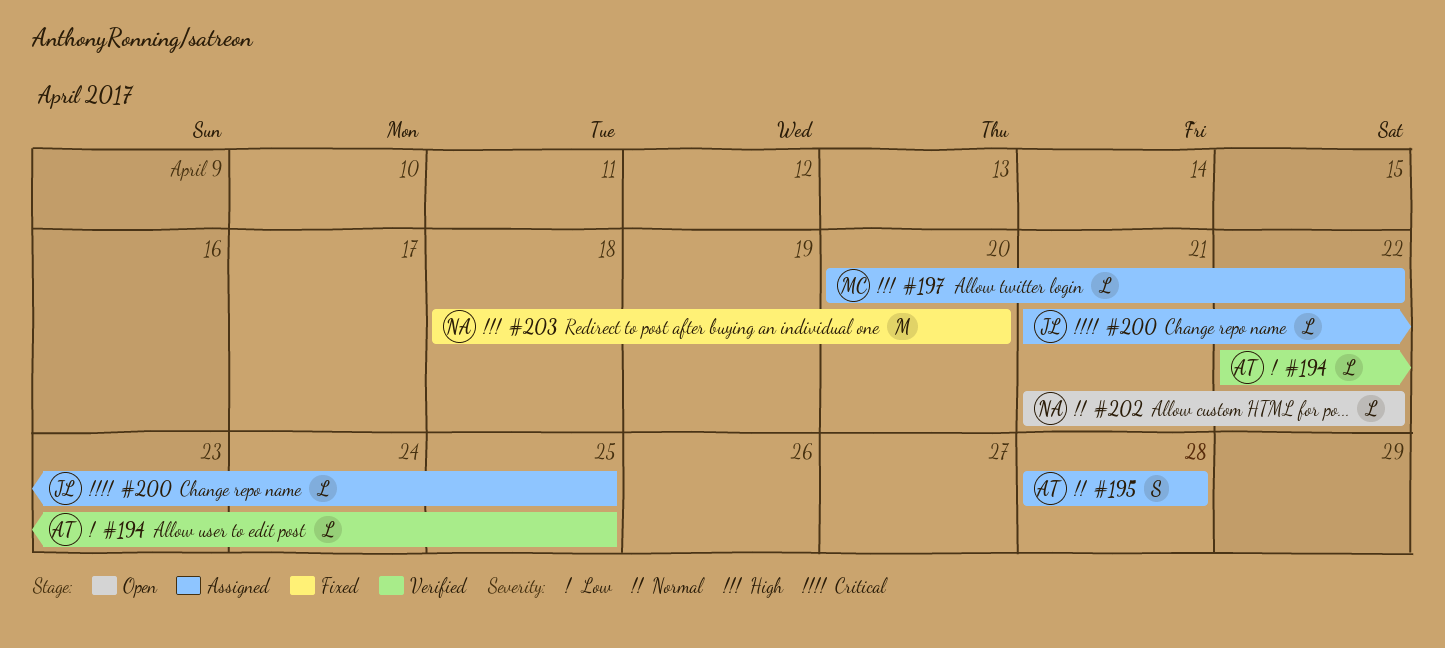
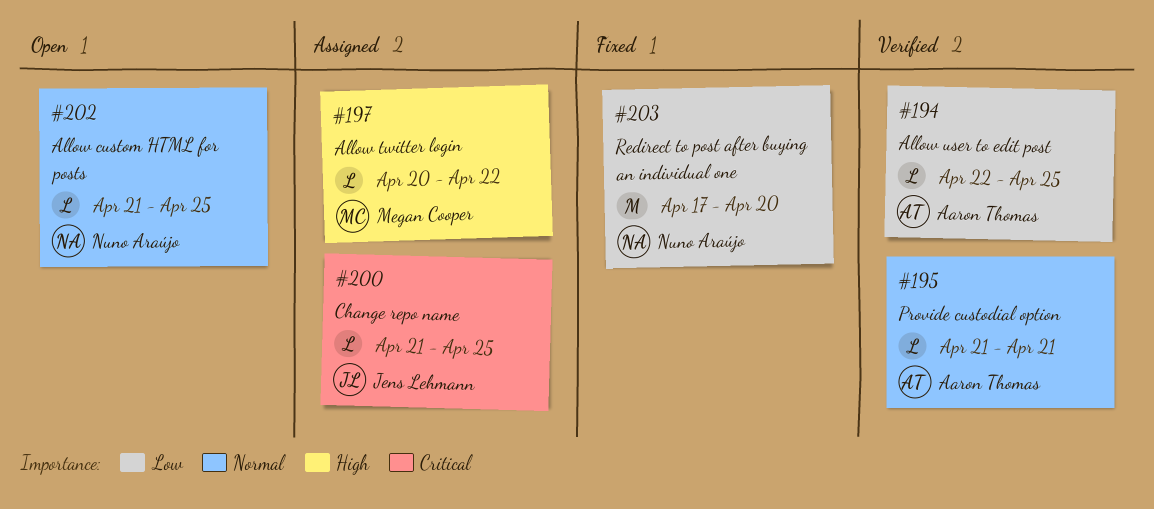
#195, status: Assigned -> Verified
#195, estimate: S -> L
#195, start: Apr 28 -> Apr 21
#195, due: Apr 28 -> Apr 21
#202, due: Apr 22 -> Apr 25
#203, priority: High -> Low
#203, start: Apr 18 -> Apr 17

